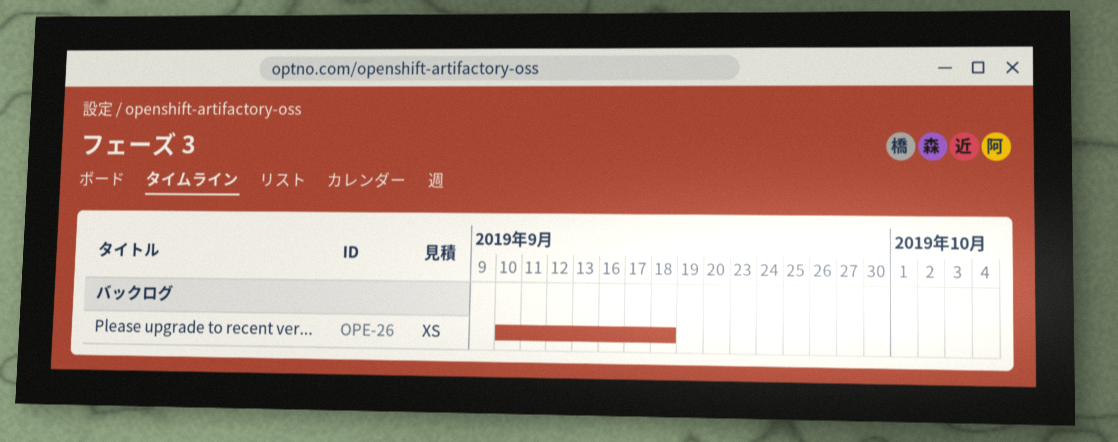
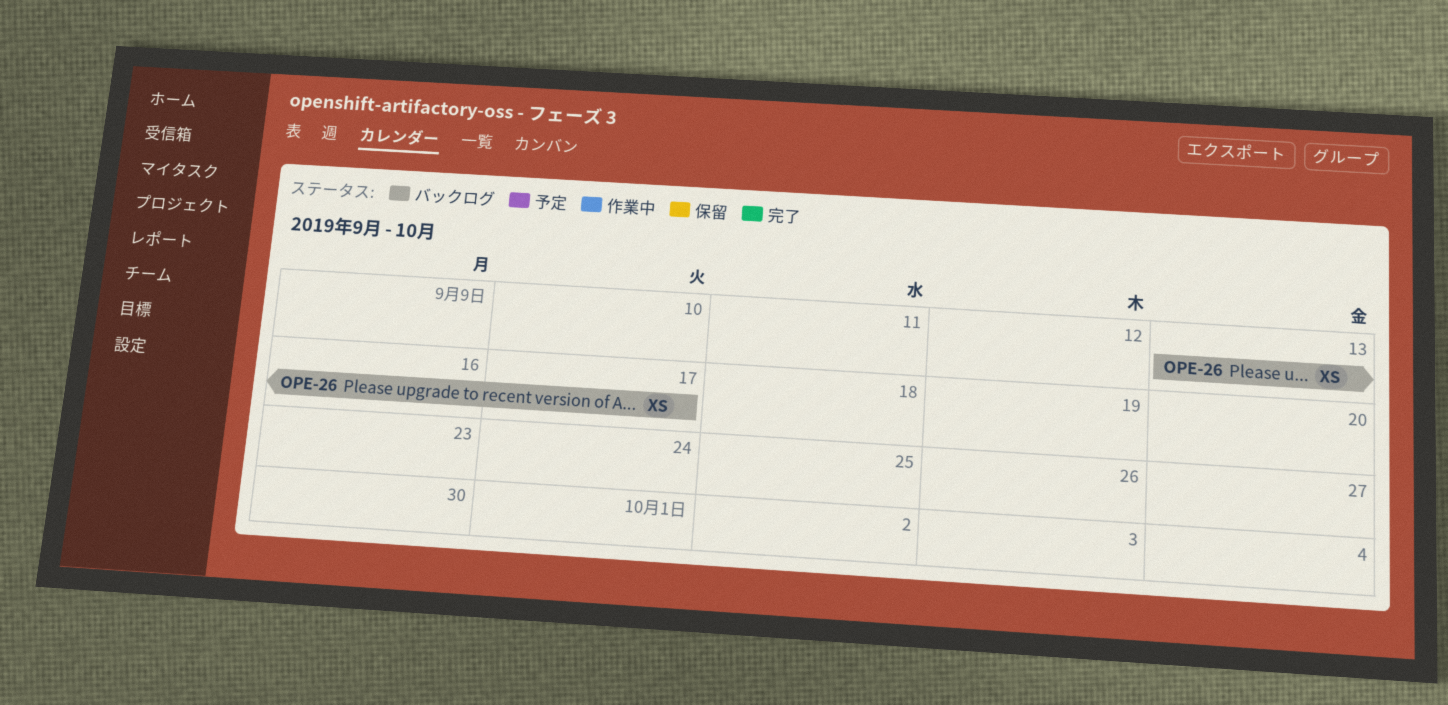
OPE-26, start: Sep 10 -> Sep 13
OPE-26, due: Sep 18 -> Sep 17

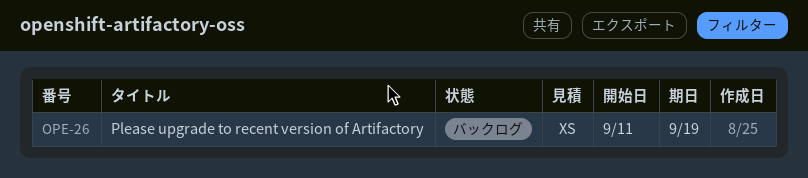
OPE-26, start: Sep 13 -> Sep 11
OPE-26, due: Sep 17 -> Sep 19

